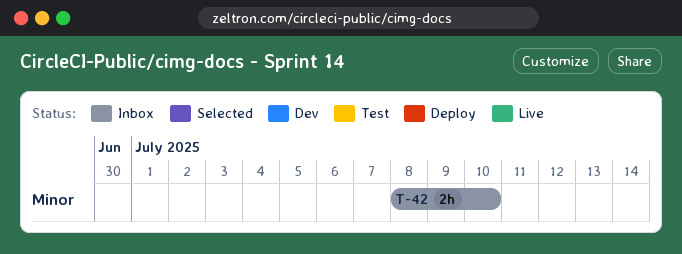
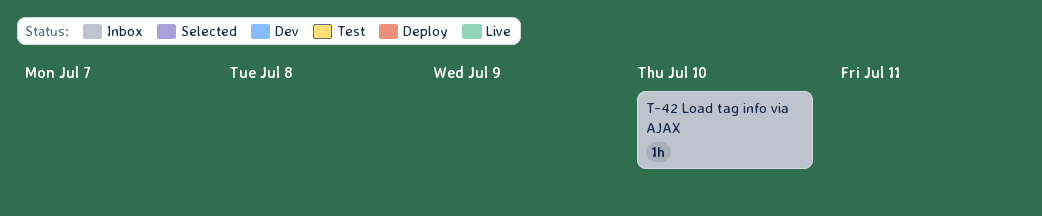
T-42, estimate: 2h -> 1h

